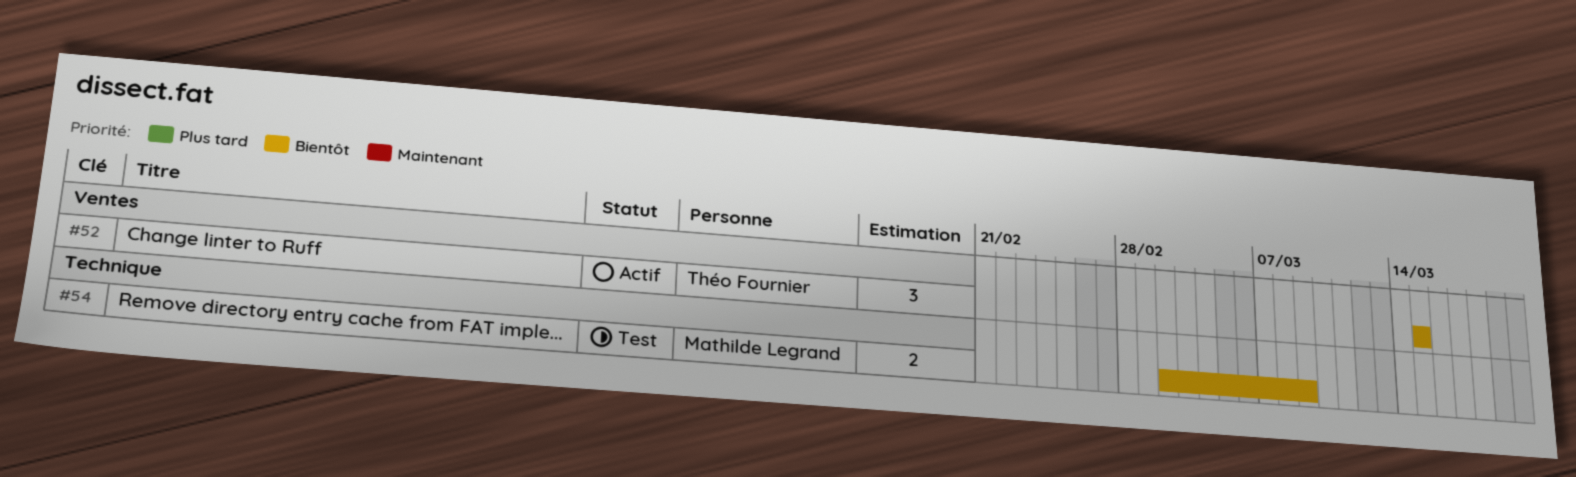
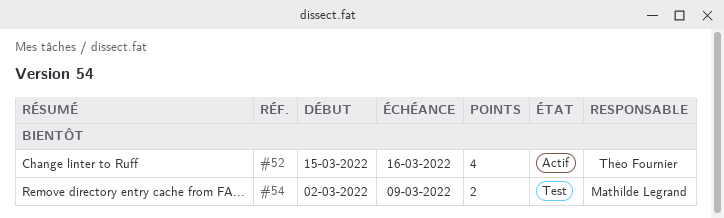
#52, estimate: 3 -> 4
#52, due: Mar 15 -> Mar 16

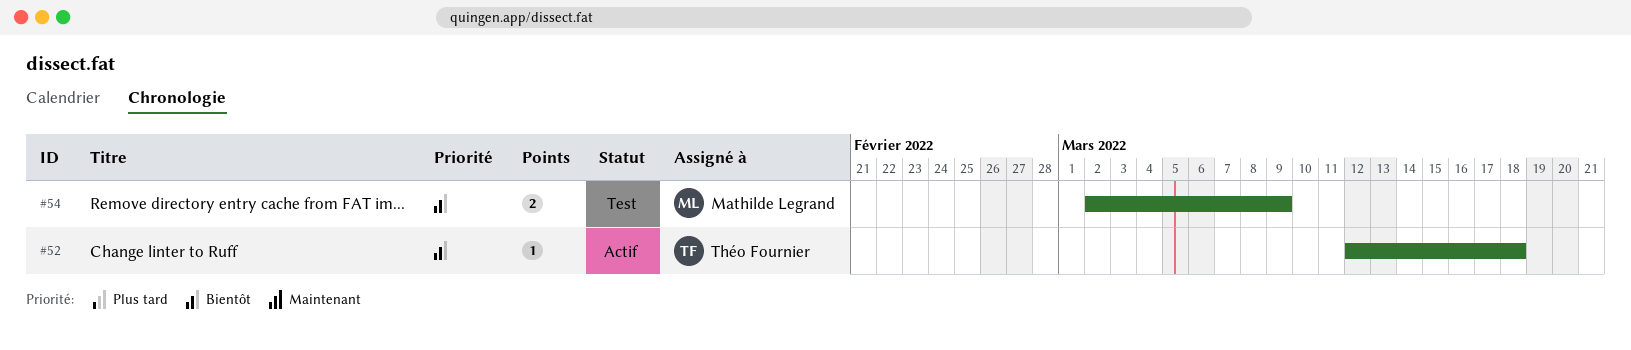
#52, estimate: 4 -> 1
#52, start: Mar 15 -> Mar 12
#52, due: Mar 16 -> Mar 18

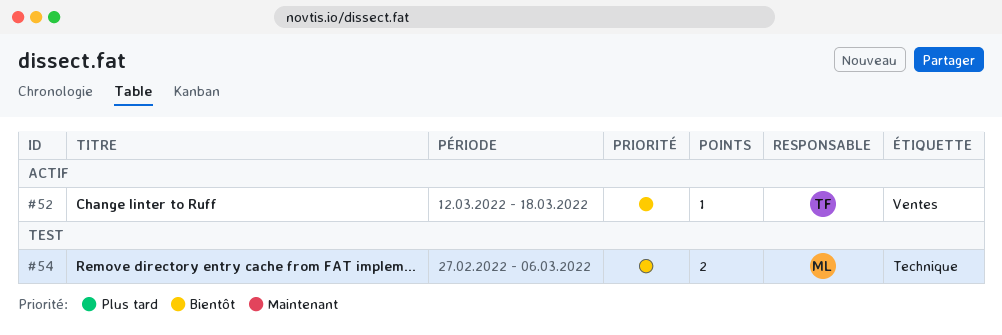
#54, start: Mar 2 -> Feb 27
#54, due: Mar 9 -> Mar 6

